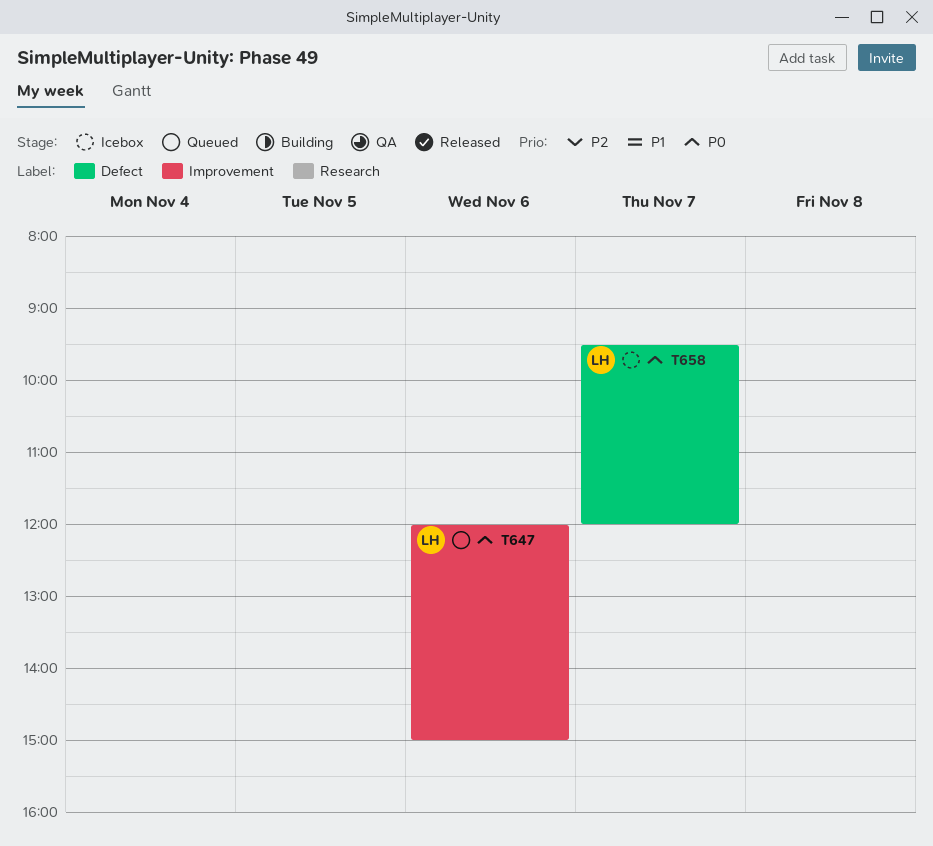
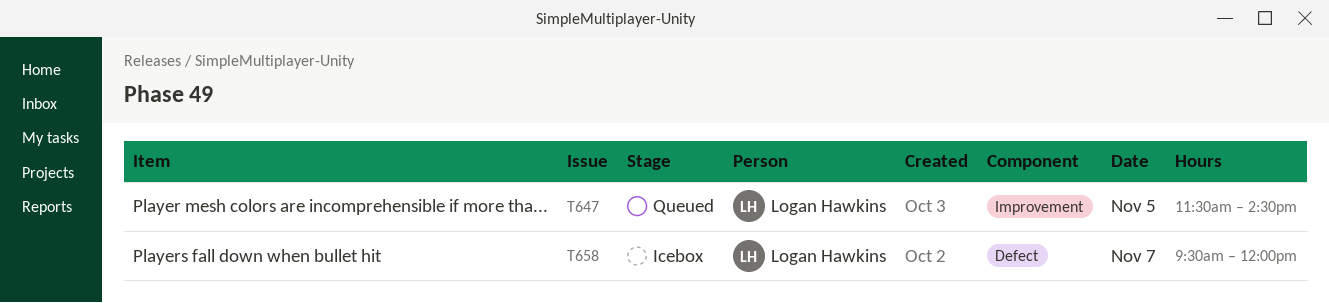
T647, day: Nov 6 -> Nov 5
T647, begins: 12:00 -> 11:30
T647, ends: 15:00 -> 14:30

